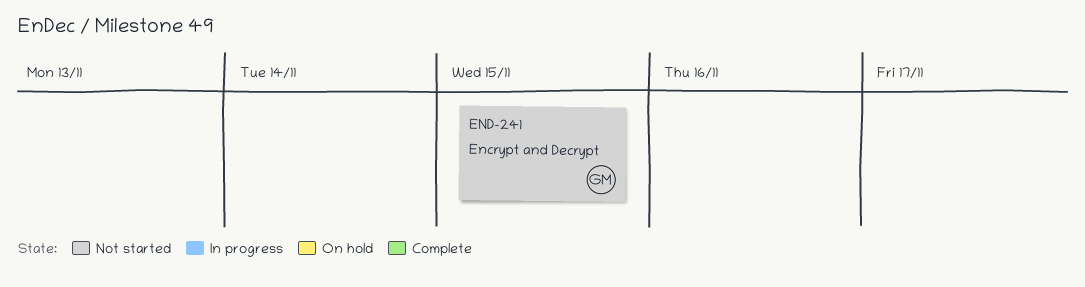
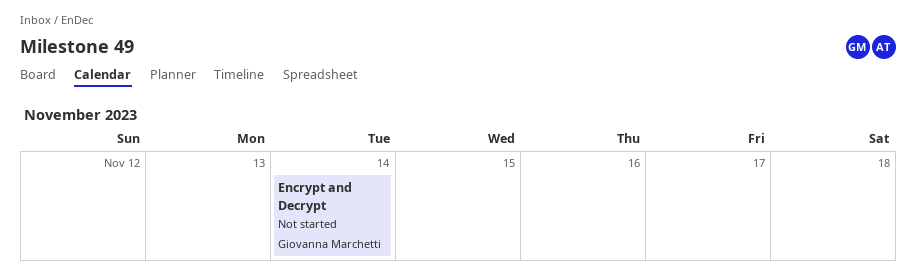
Encrypt and Decrypt, due: Nov 15 -> Nov 14

